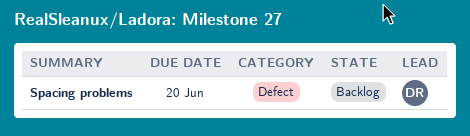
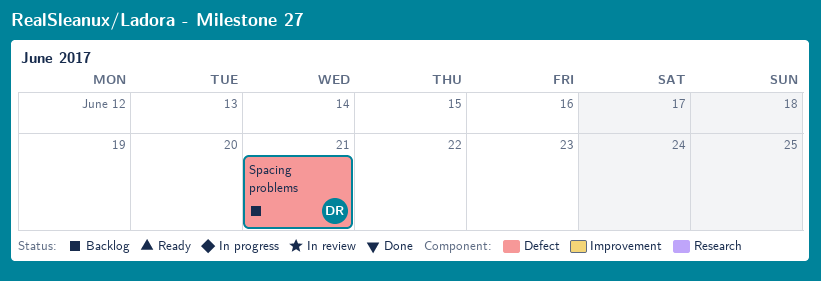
Spacing problems, due: Jun 20 -> Jun 21

